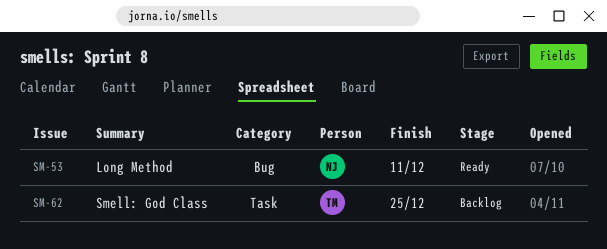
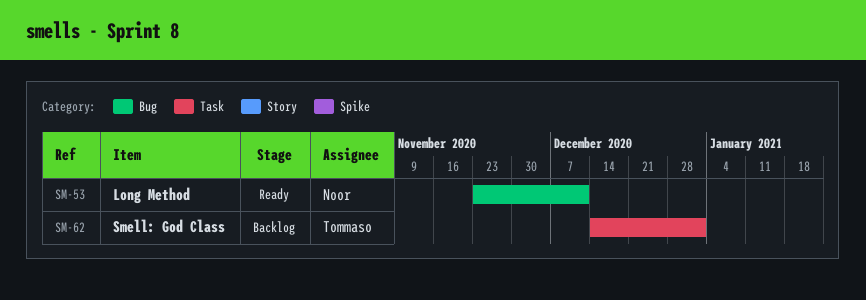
SM-62, due: Dec 25 -> Jan 1

